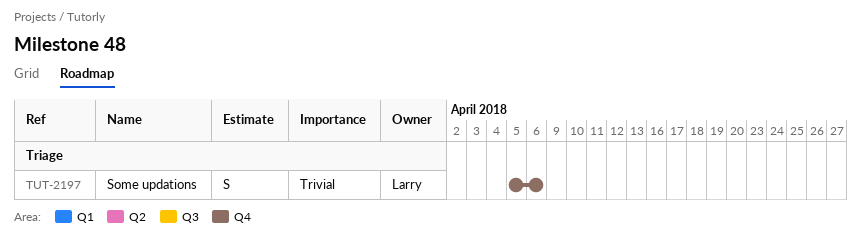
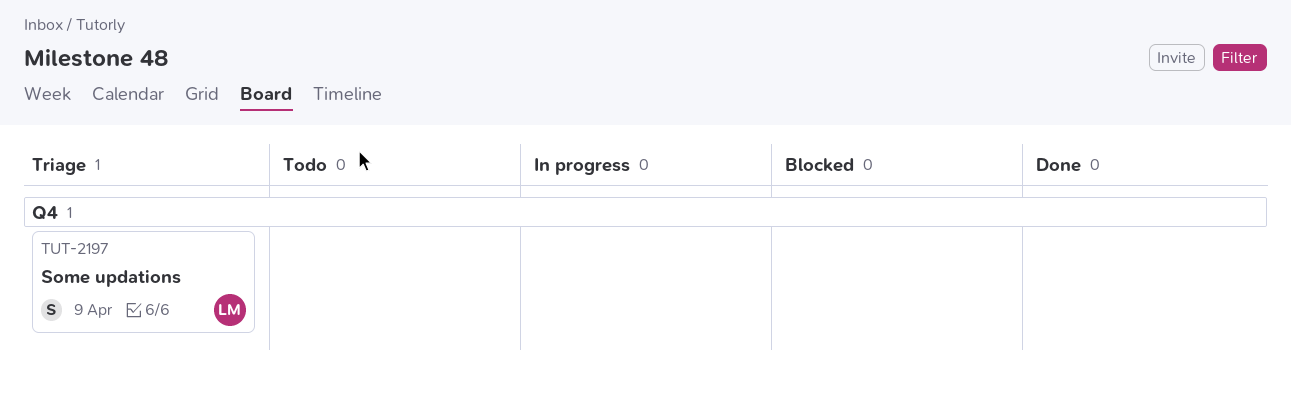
TUT-2197, due: Apr 6 -> Apr 9

